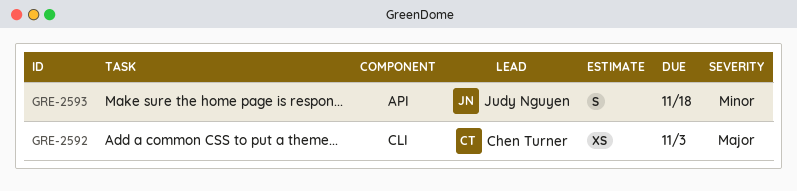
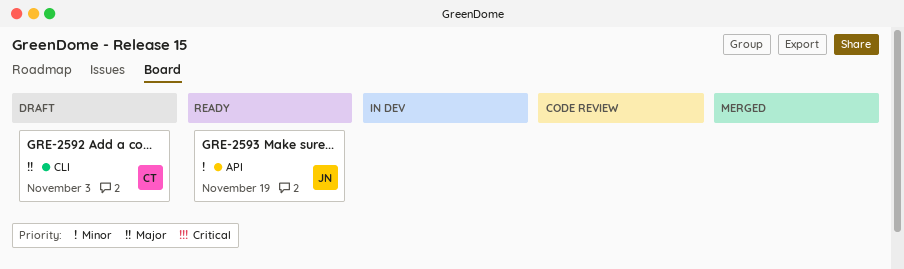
GRE-2593, due: Nov 18 -> Nov 19

